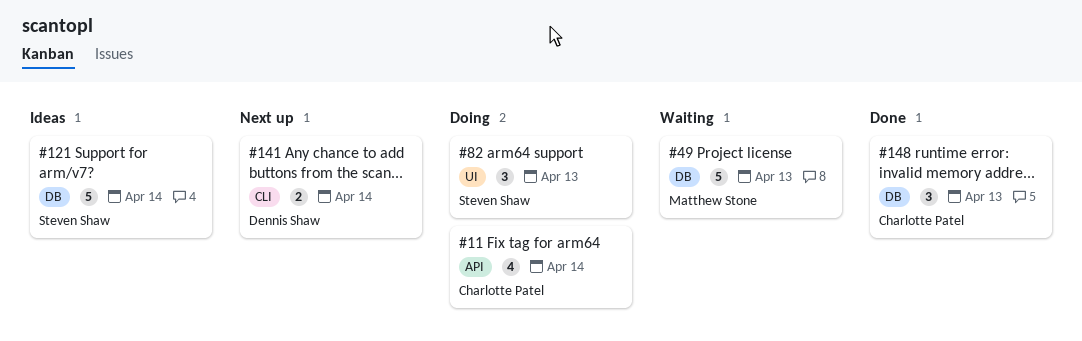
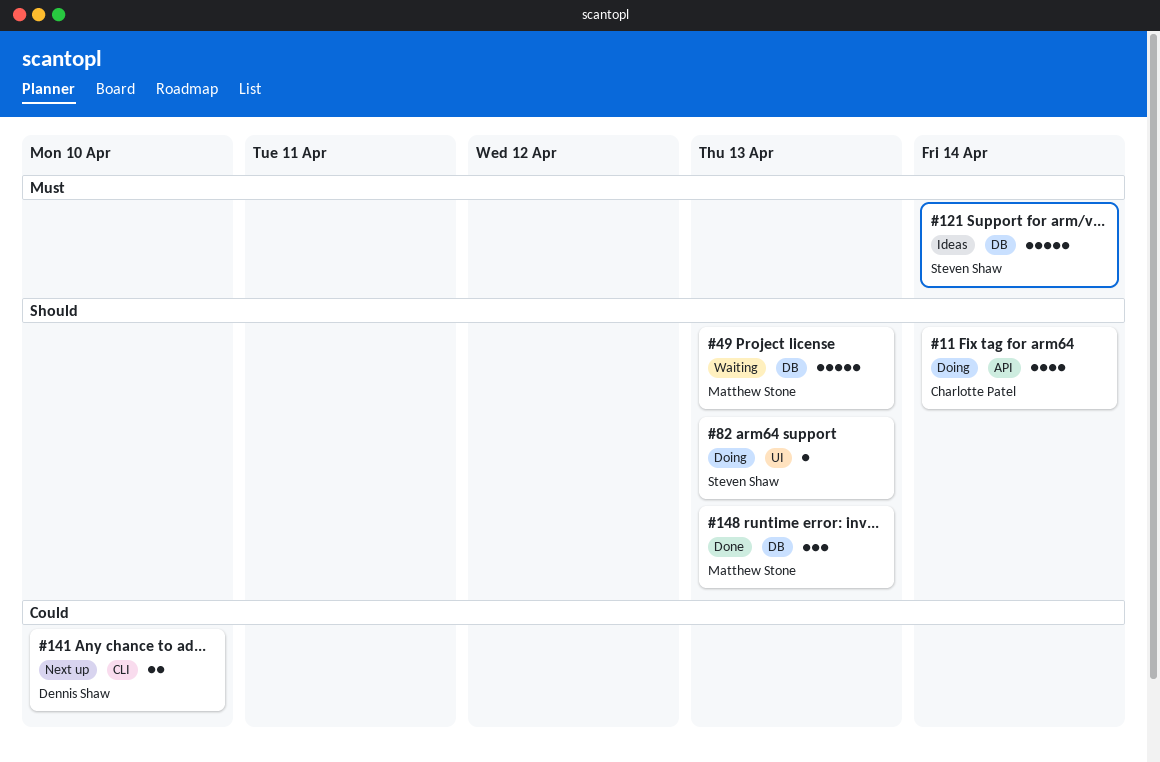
#82, estimate: 3 -> 1
#141, due: Apr 14 -> Apr 10
#148, owner: Charlotte Patel -> Matthew Stone

